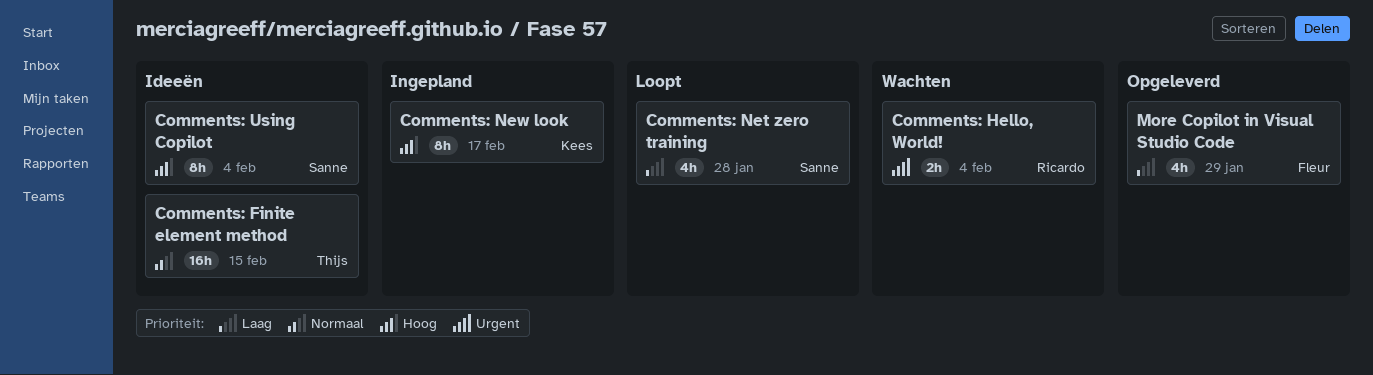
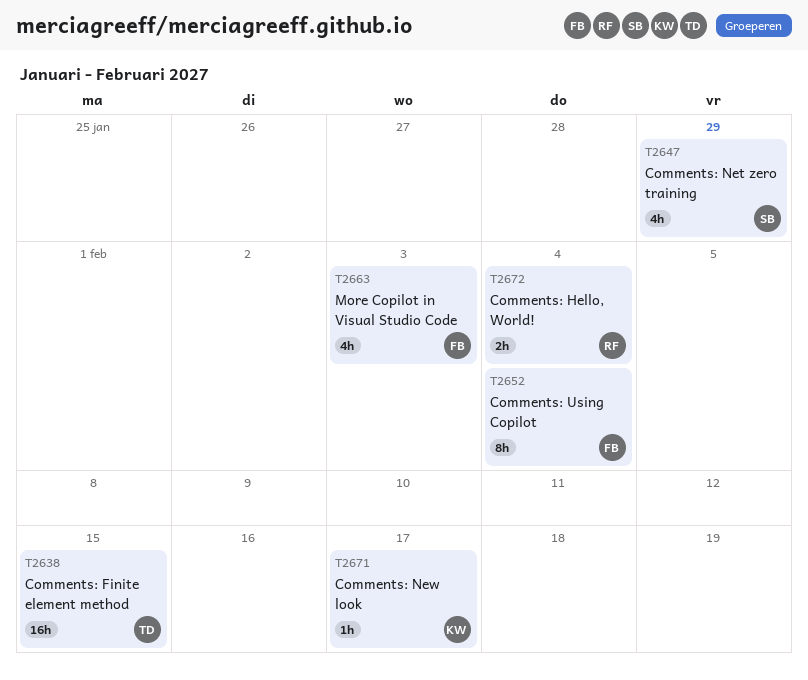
Comments: Net zero training, due: Jan 28 -> Jan 29
Comments: New look, estimate: 8h -> 1h
Comments: Using Copilot, owner: Sanne -> Fleur
More Copilot in Visual Studio Code, due: Jan 29 -> Feb 3

